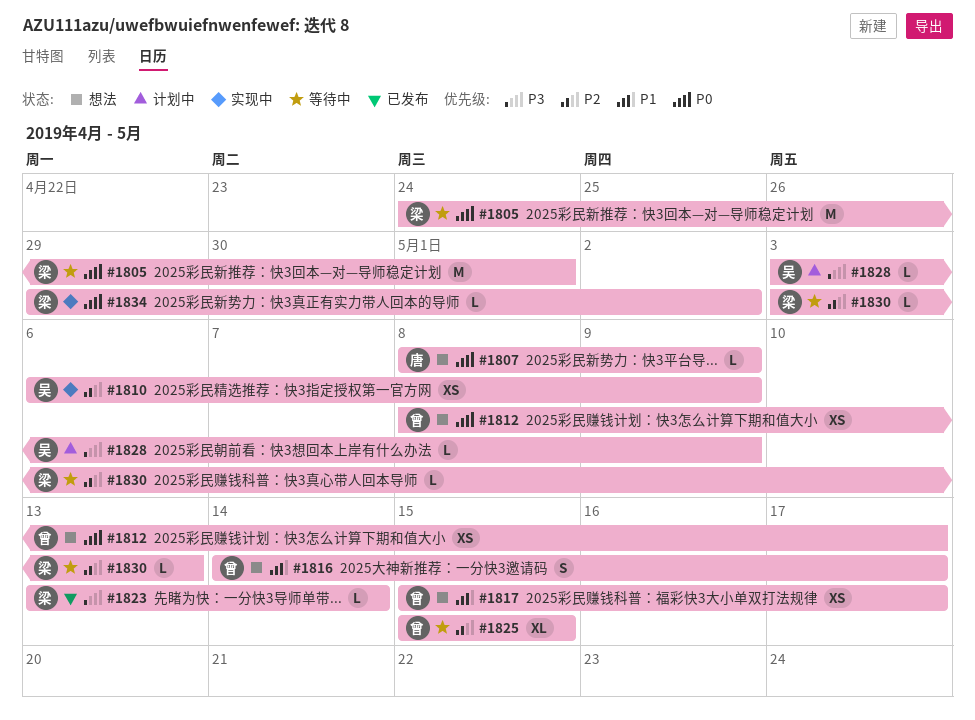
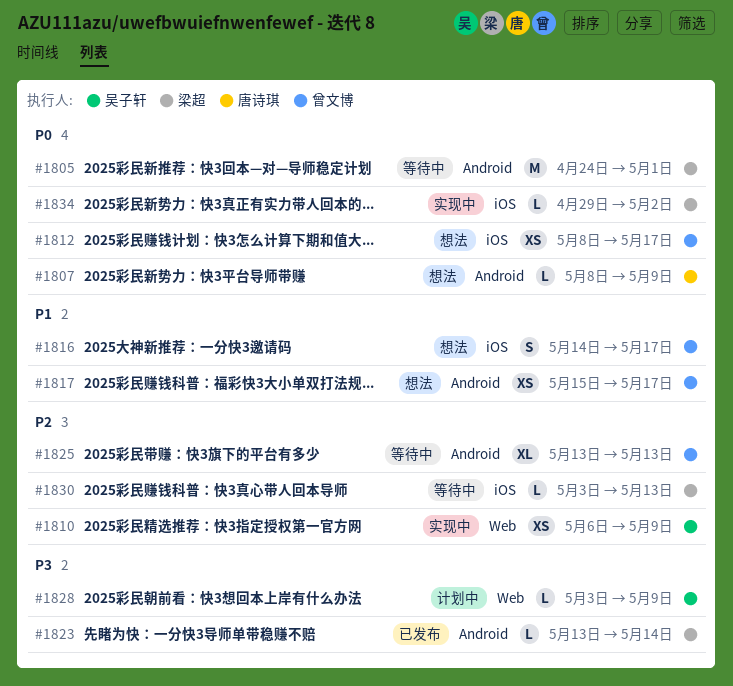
#1825, start: May 15 -> May 13
#1825, due: May 15 -> May 13

